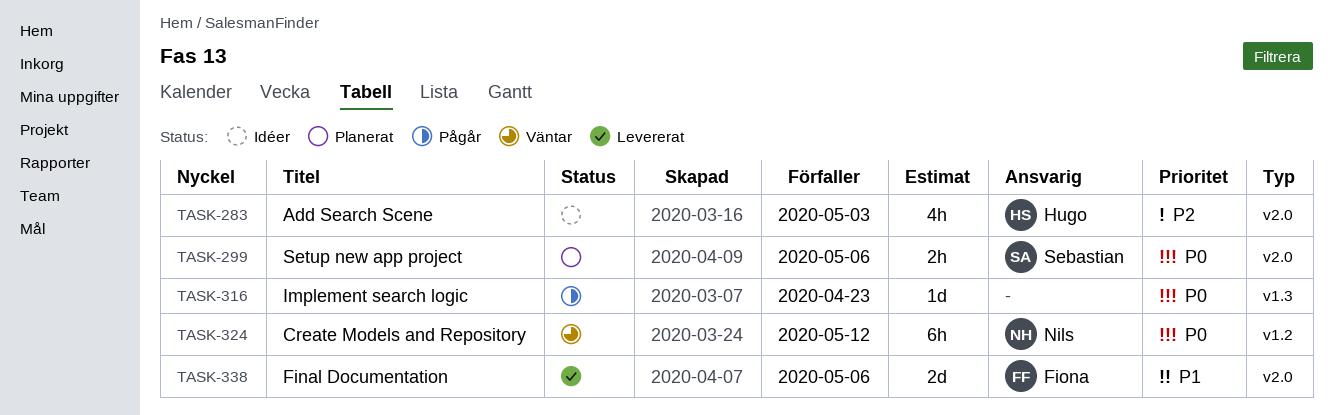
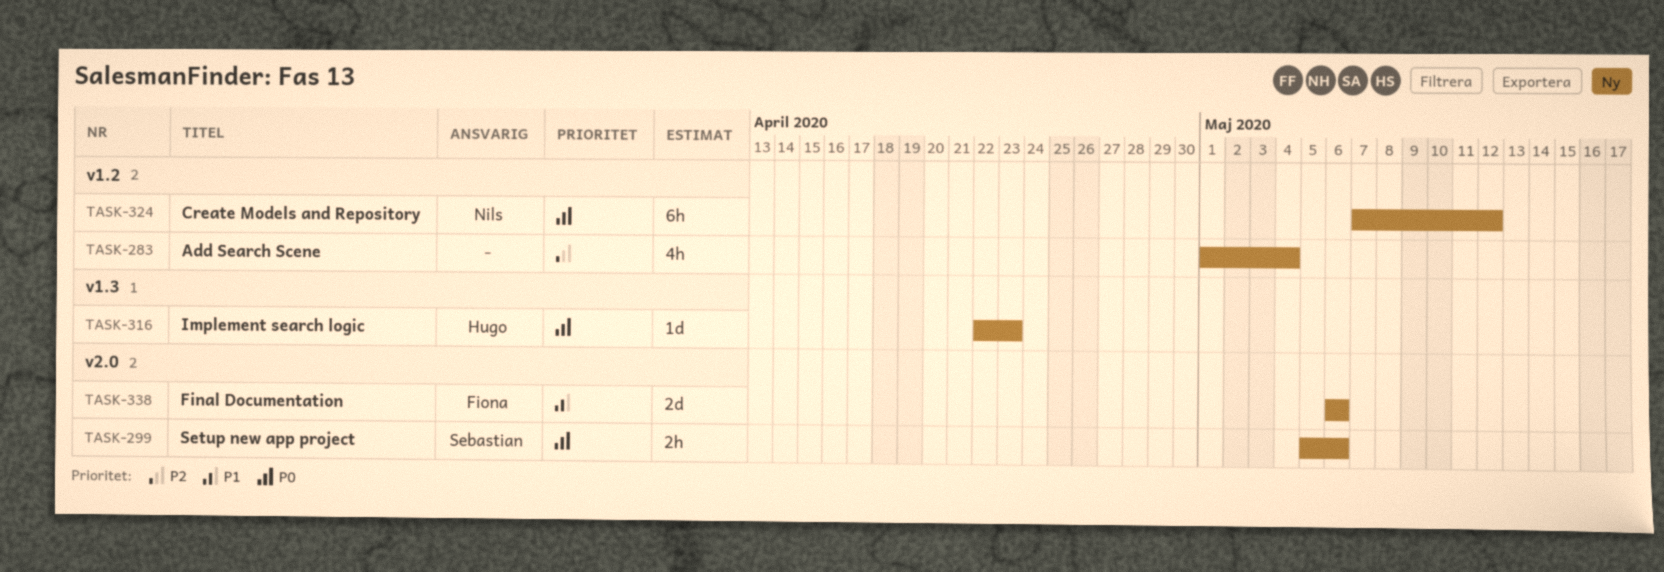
TASK-283, owner: Hugo -> none
TASK-283, label: v2.0 -> v1.2
TASK-283, due: May 3 -> May 4
TASK-316, owner: none -> Hugo

